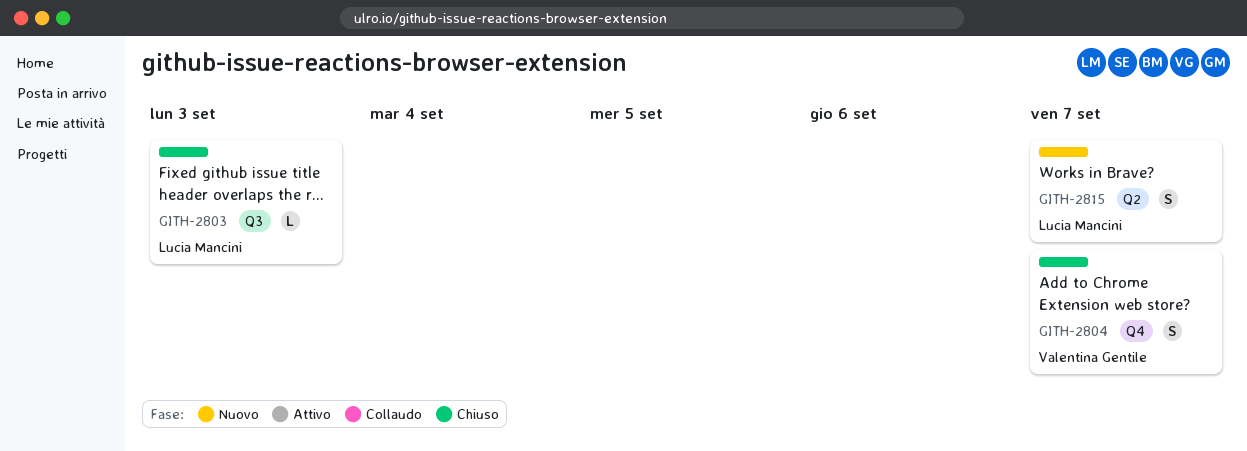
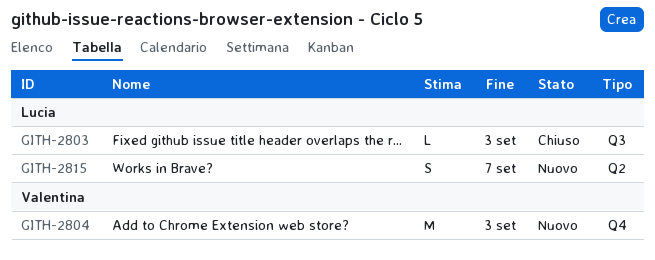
GITH-2804, status: Chiuso -> Nuovo
GITH-2804, estimate: S -> M
GITH-2804, due: Sep 7 -> Sep 3

